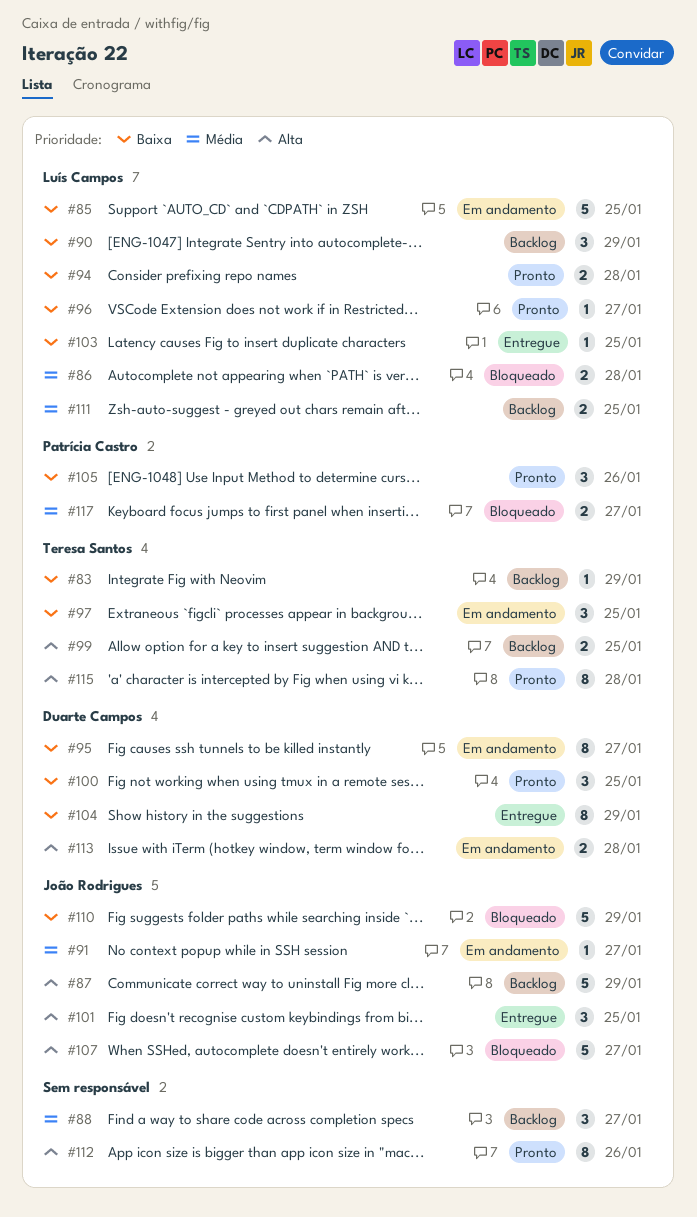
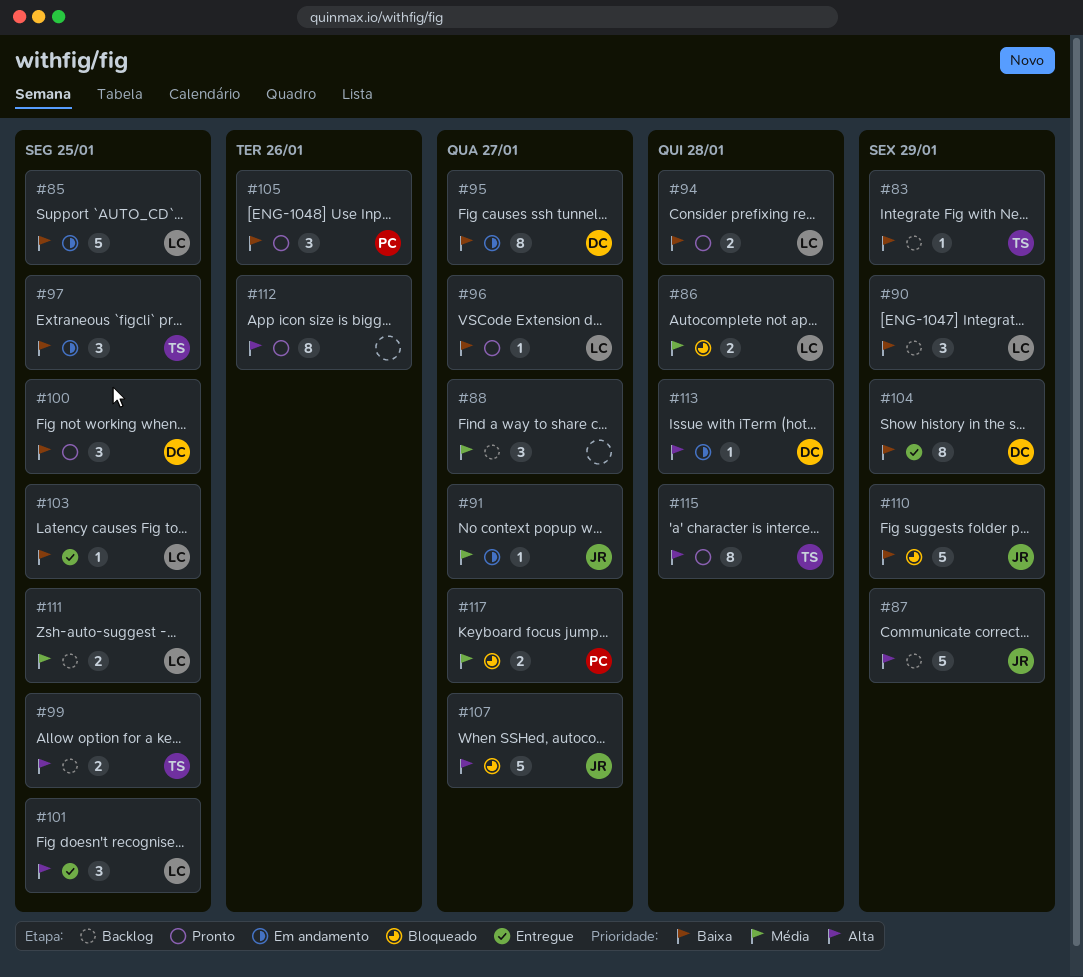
#101, owner: João Rodrigues -> Luís Campos
#113, estimate: 2 -> 1

